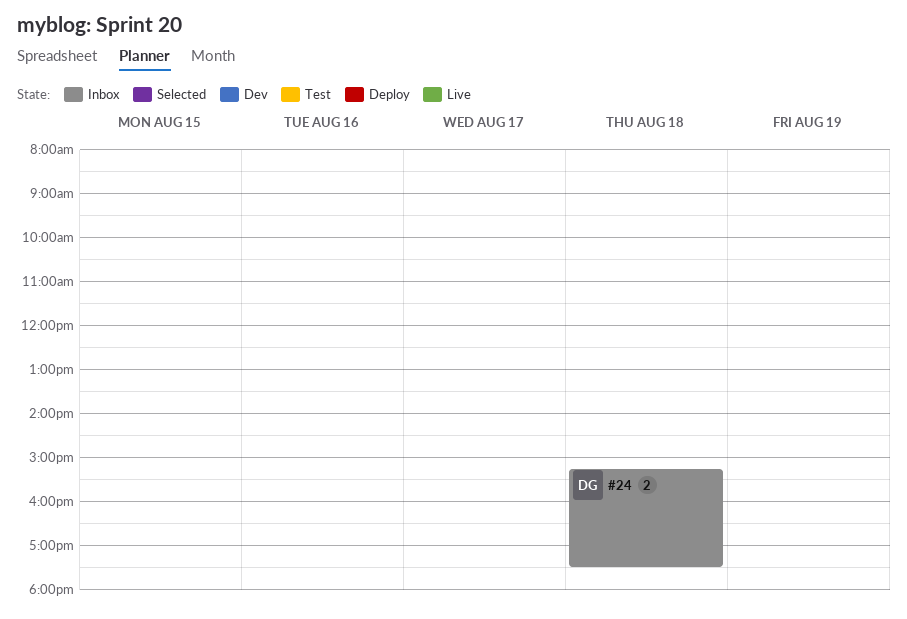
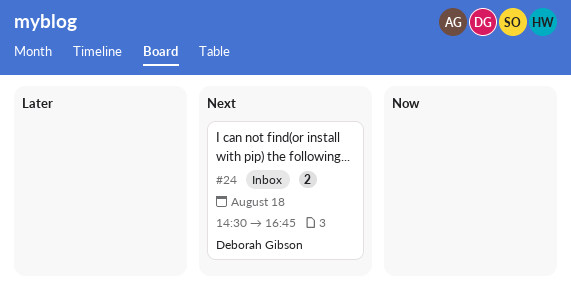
#24, begins: 15:15 -> 14:30
#24, ends: 17:30 -> 16:45

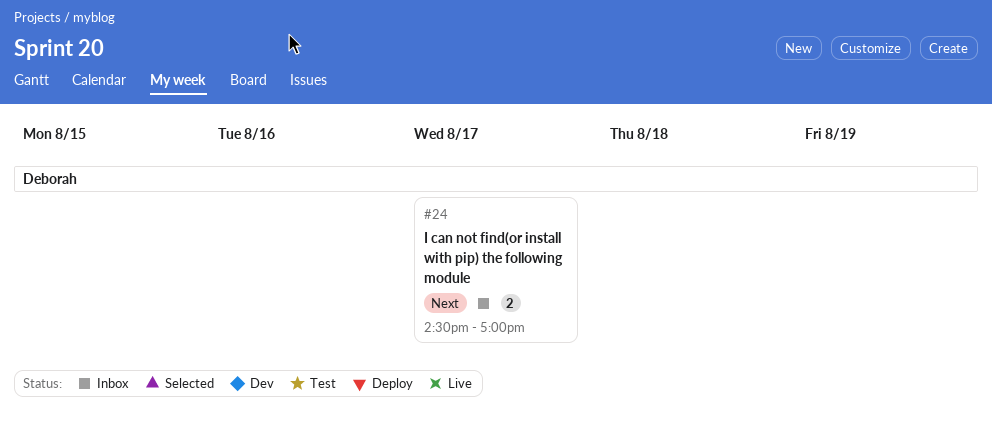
#24, day: Aug 18 -> Aug 17
#24, ends: 16:45 -> 17:00

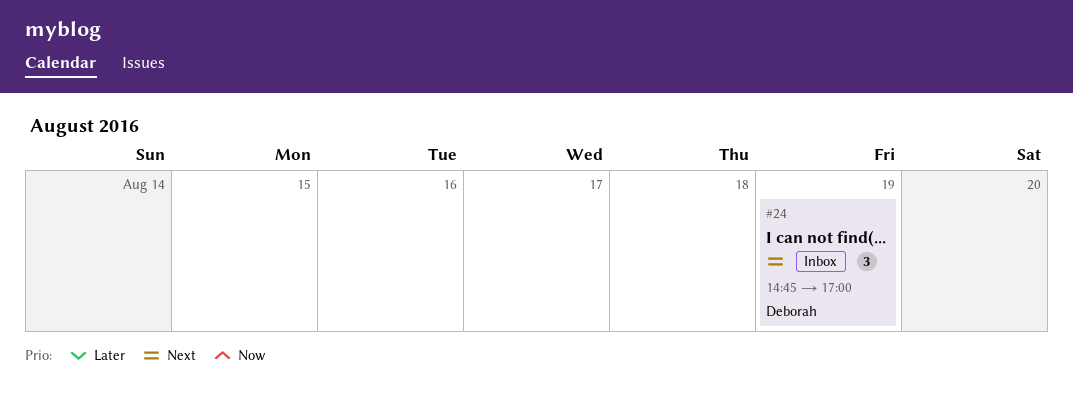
#24, estimate: 2 -> 3
#24, day: Aug 17 -> Aug 19
#24, begins: 14:30 -> 14:45

